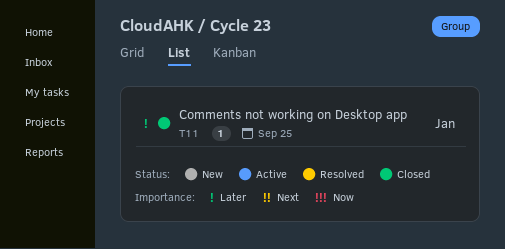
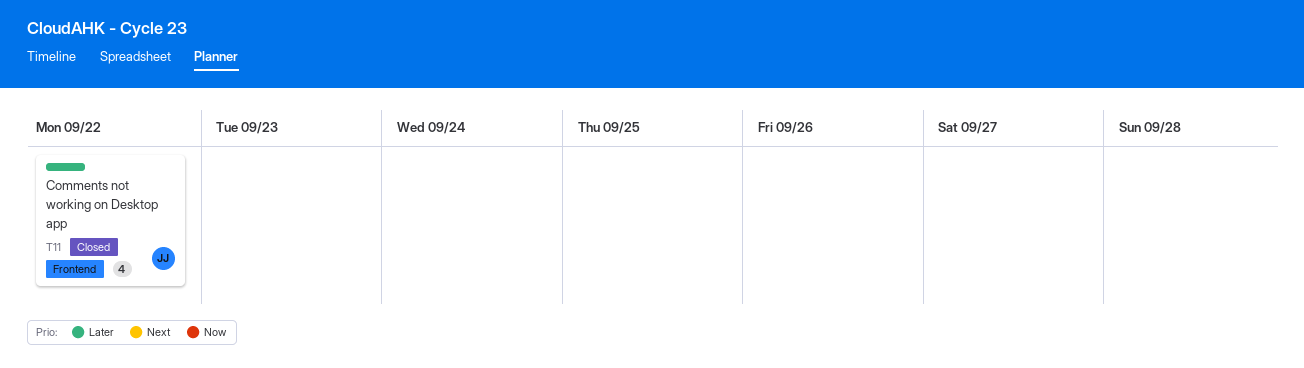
T11, estimate: 1 -> 4
T11, due: Sep 25 -> Sep 22

